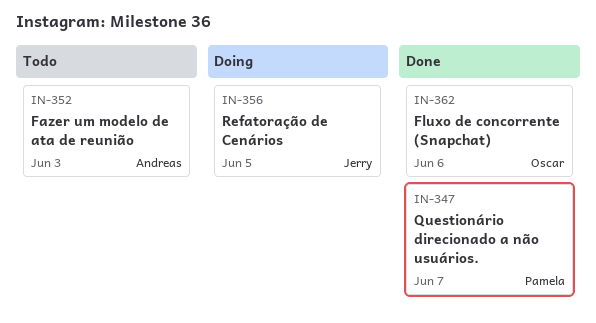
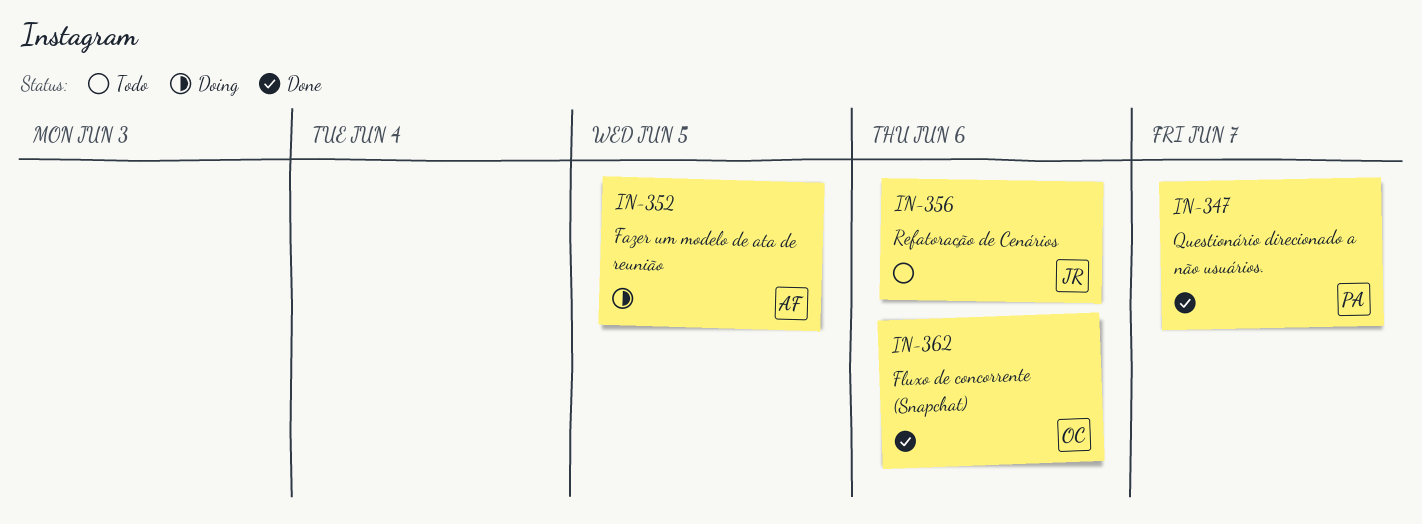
IN-352, status: Todo -> Doing
IN-352, due: Jun 3 -> Jun 5
IN-356, status: Doing -> Todo
IN-356, due: Jun 5 -> Jun 6

